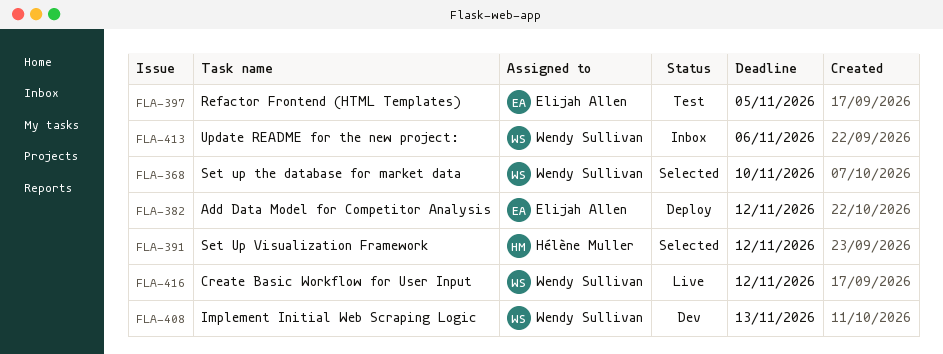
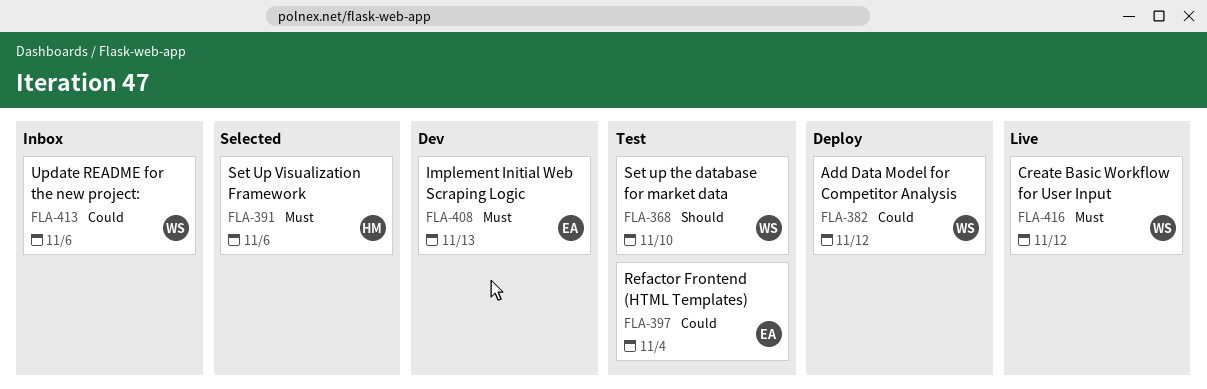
FLA-368, status: Selected -> Test
FLA-382, owner: Elijah Allen -> Wendy Sullivan
FLA-391, due: Nov 12 -> Nov 6
FLA-397, due: Nov 5 -> Nov 4
FLA-408, owner: Wendy Sullivan -> Elijah Allen

